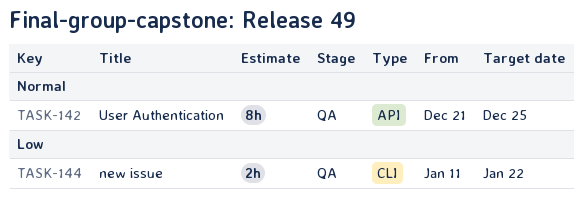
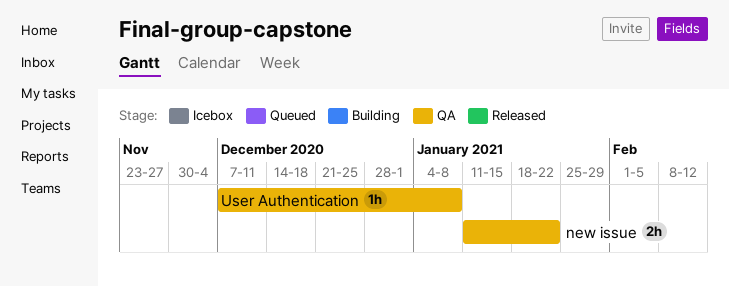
User Authentication, estimate: 8h -> 1h
User Authentication, start: Dec 21 -> Dec 7
User Authentication, due: Dec 25 -> Jan 8

